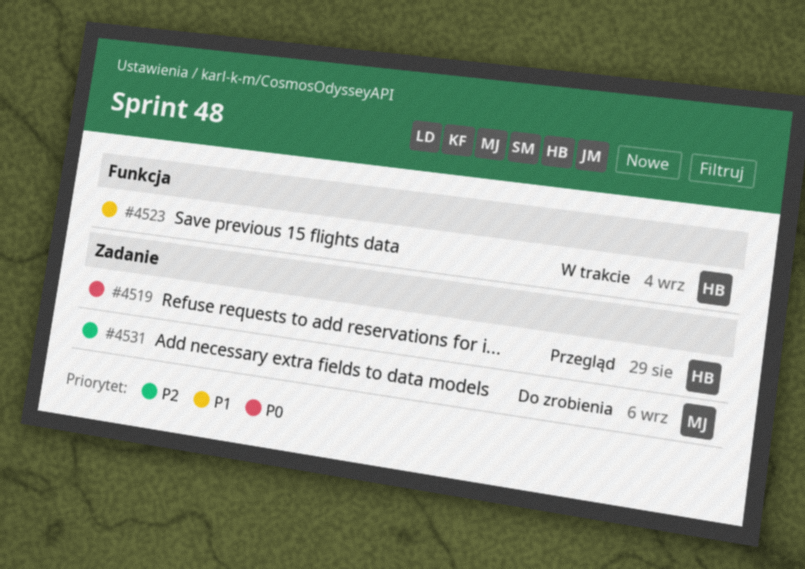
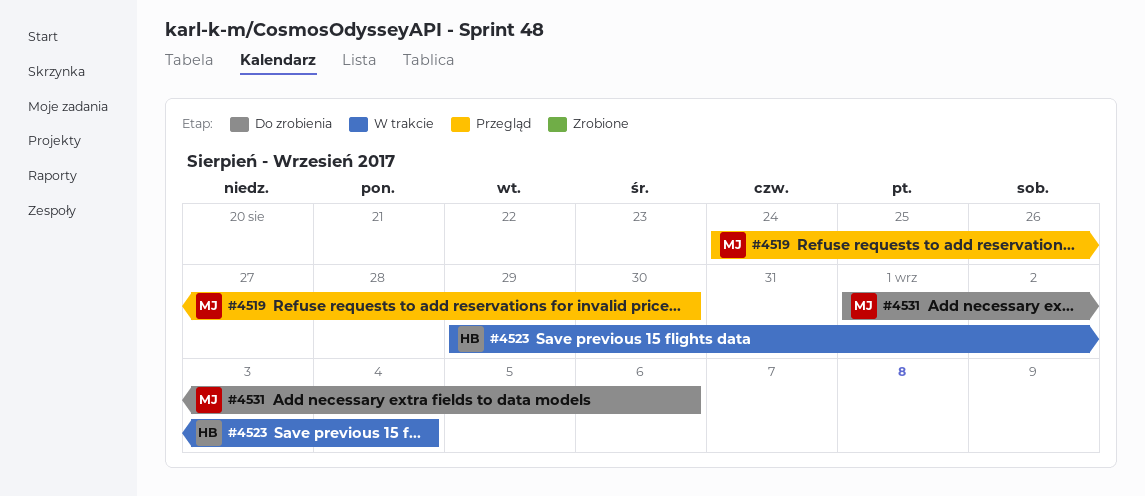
#4519, owner: HB -> MJ
#4519, due: Aug 29 -> Aug 30

